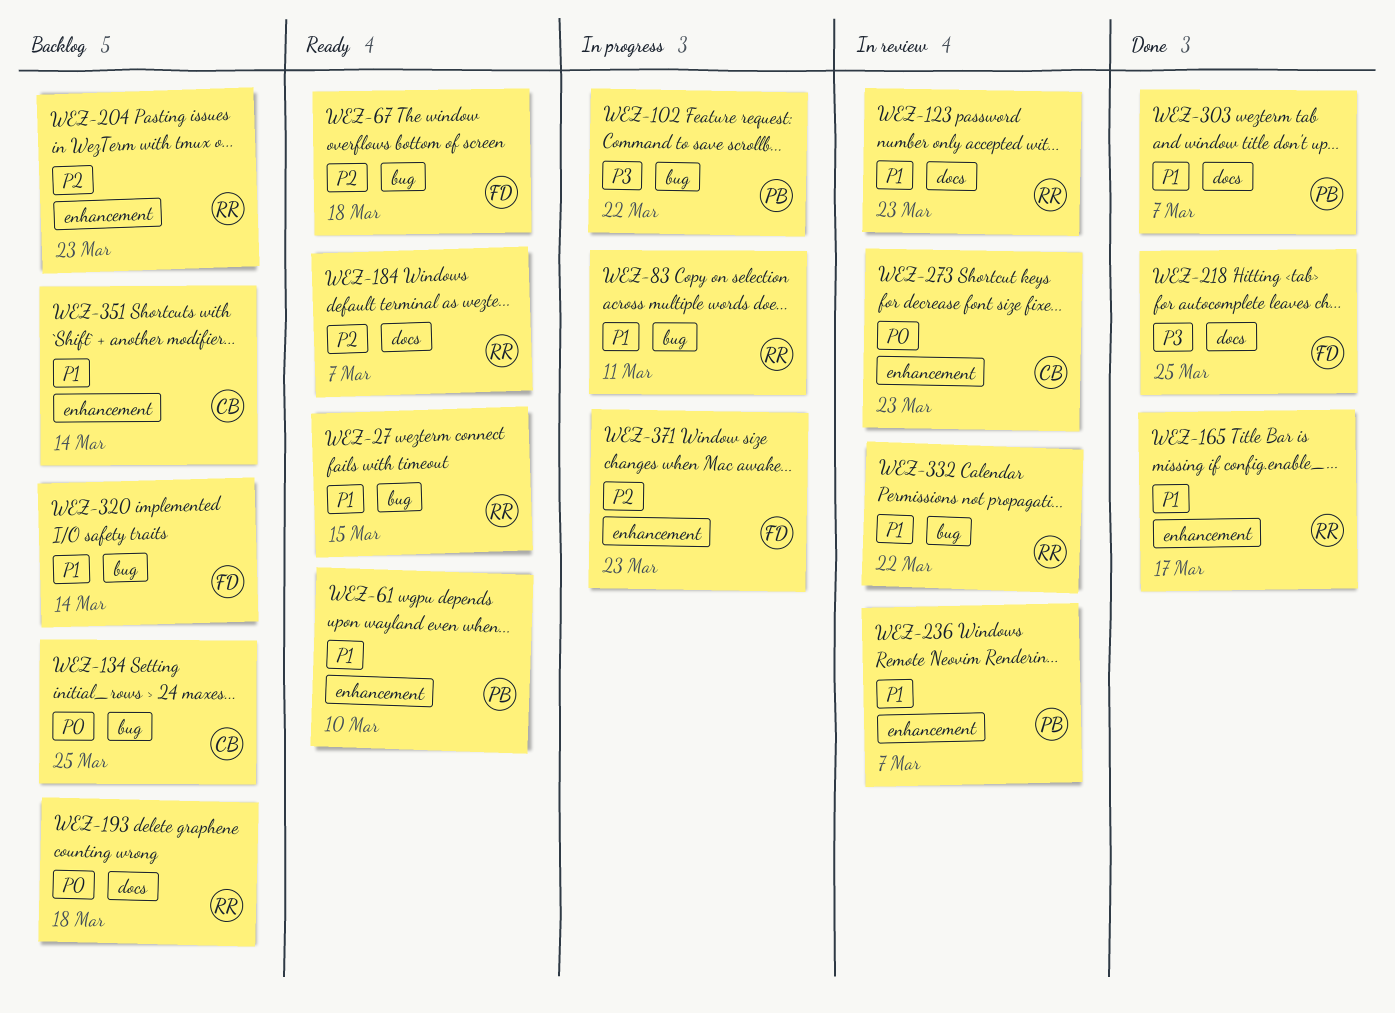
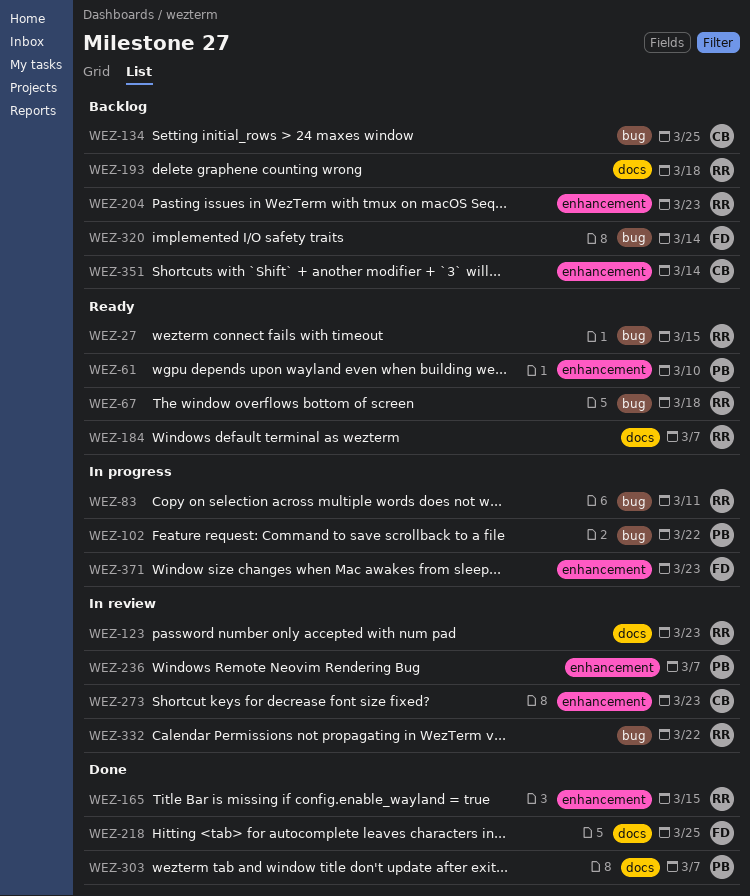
WEZ-67, owner: FD -> RR
WEZ-165, due: Mar 17 -> Mar 15

